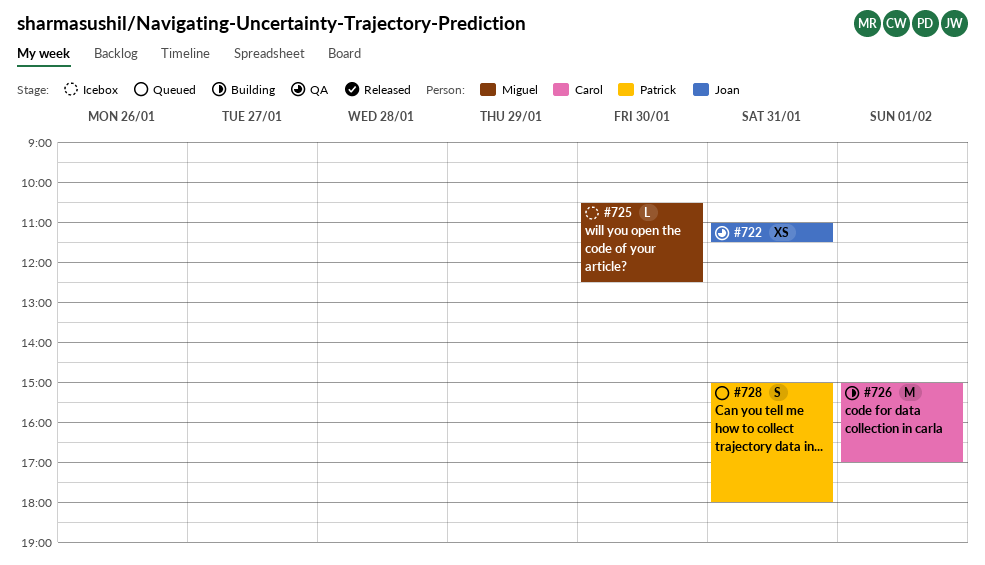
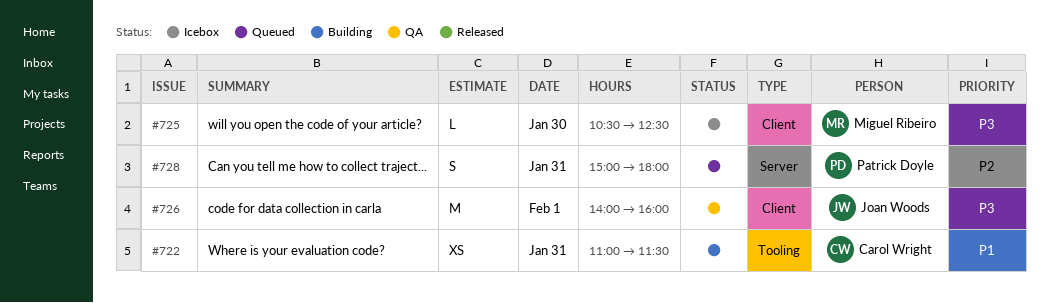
#722, status: QA -> Building
#722, owner: Joan Woods -> Carol Wright
#726, status: Building -> QA
#726, owner: Carol Wright -> Joan Woods
#726, begins: 15:00 -> 14:00
#726, ends: 17:00 -> 16:00

